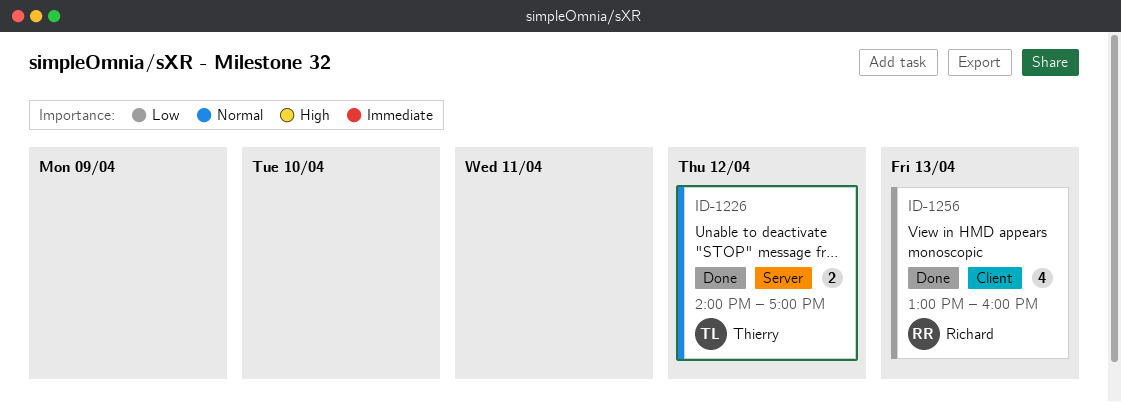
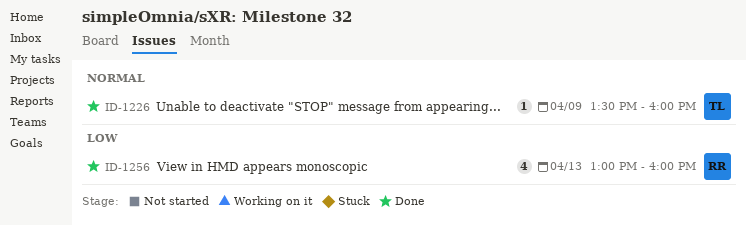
ID-1226, estimate: 2 -> 1
ID-1226, day: Apr 12 -> Apr 9
ID-1226, begins: 14:00 -> 13:30
ID-1226, ends: 17:00 -> 16:00

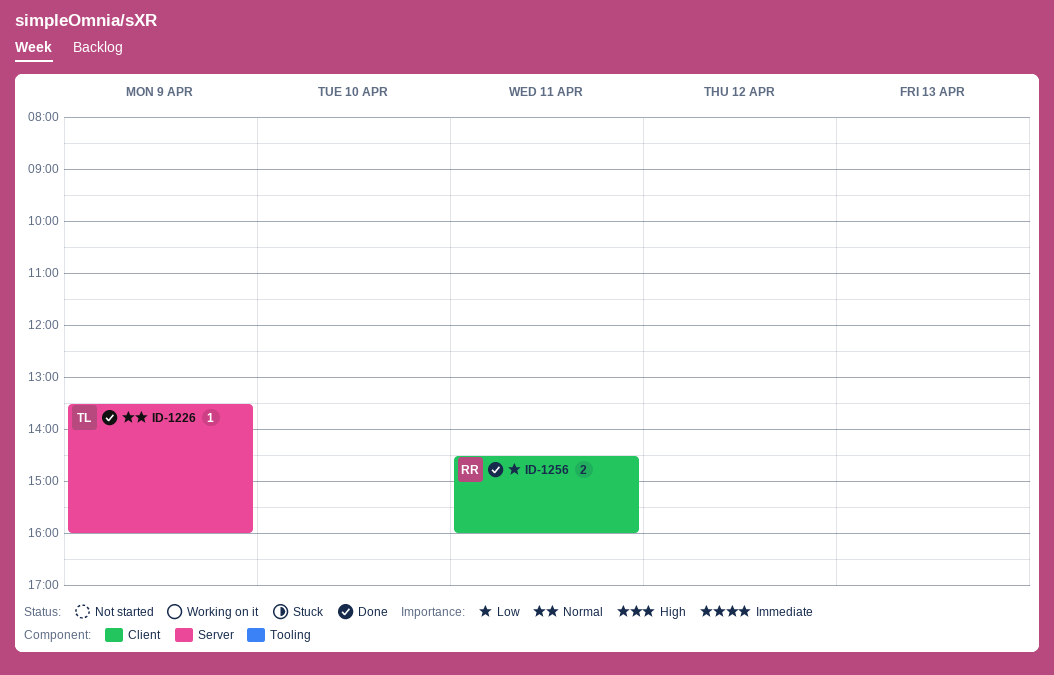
ID-1256, estimate: 4 -> 2
ID-1256, day: Apr 13 -> Apr 11
ID-1256, begins: 13:00 -> 14:30

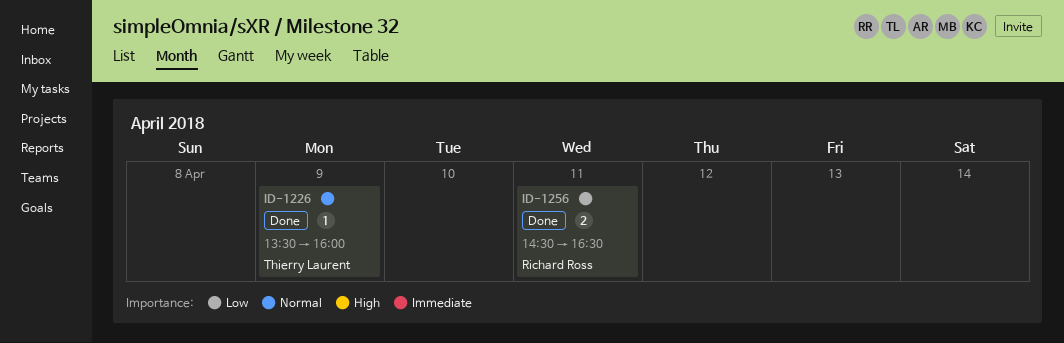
ID-1256, ends: 16:00 -> 16:30

